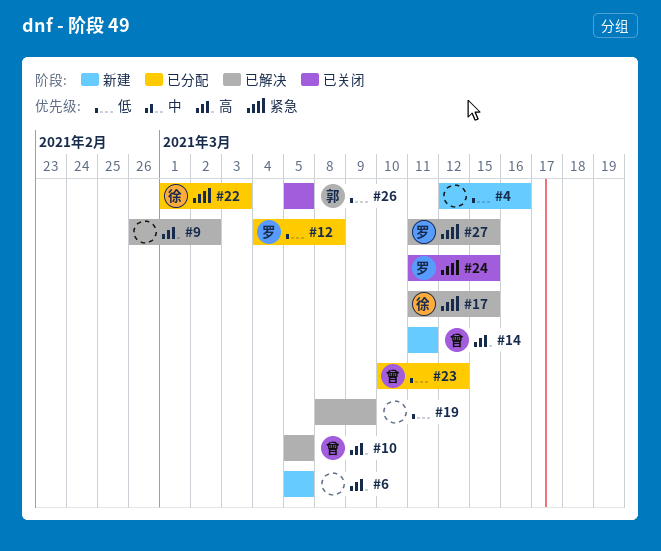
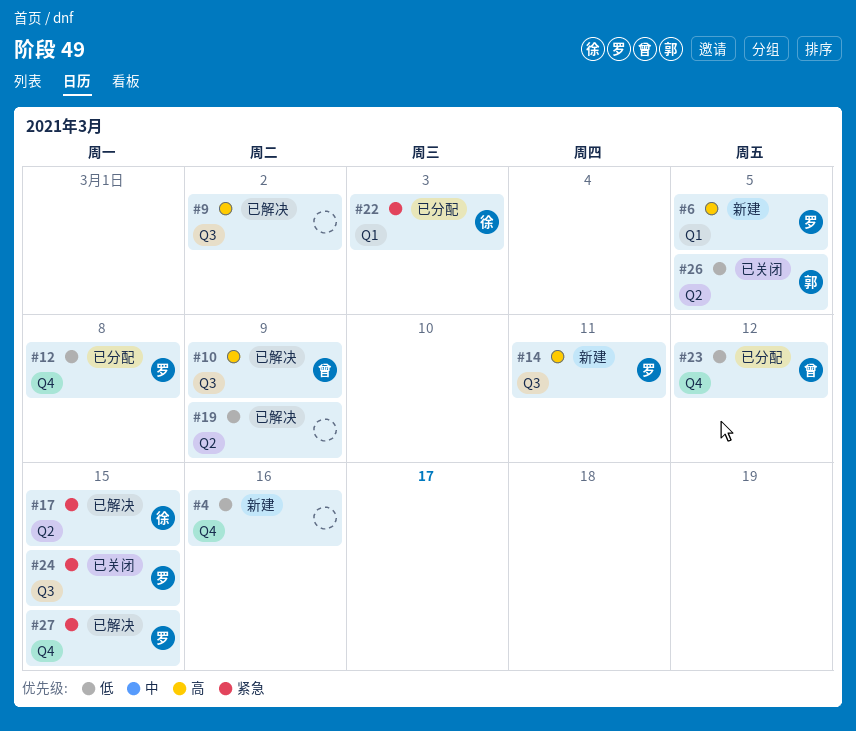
#6, owner: none -> 罗
#10, due: Mar 5 -> Mar 9
#14, owner: 曾 -> 罗

